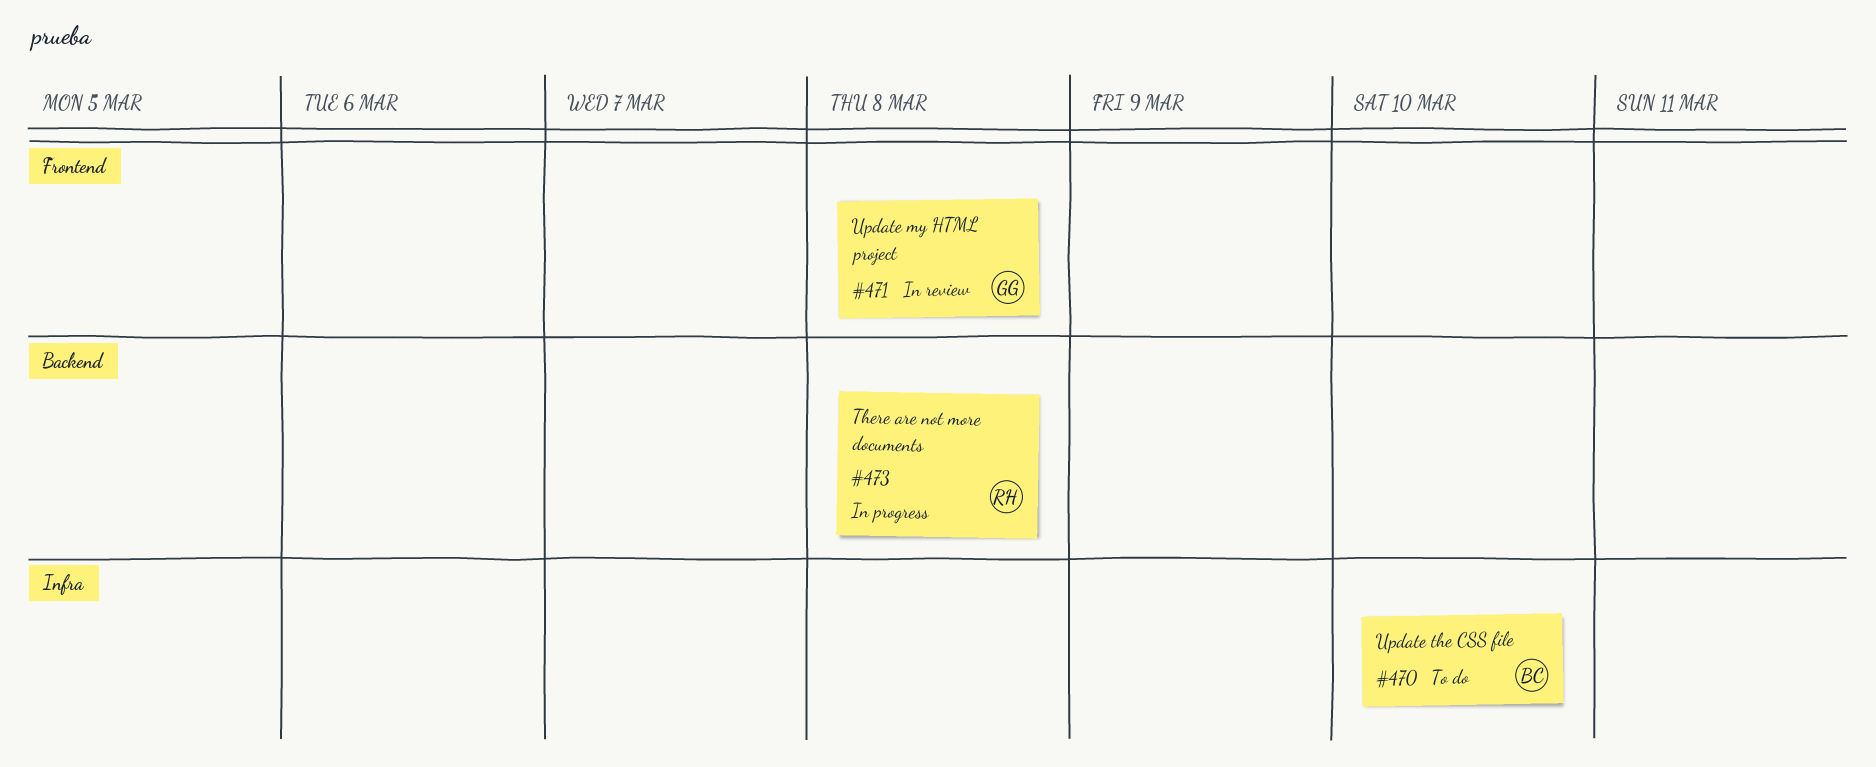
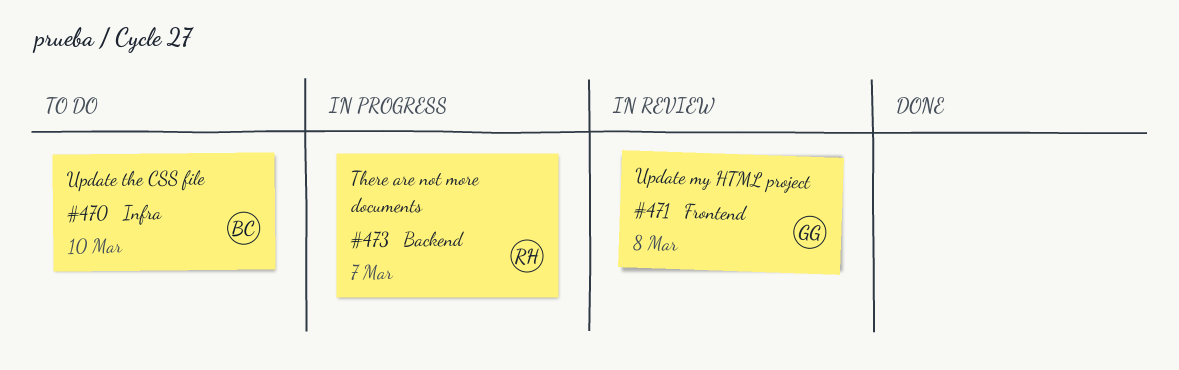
#473, due: Mar 8 -> Mar 7

